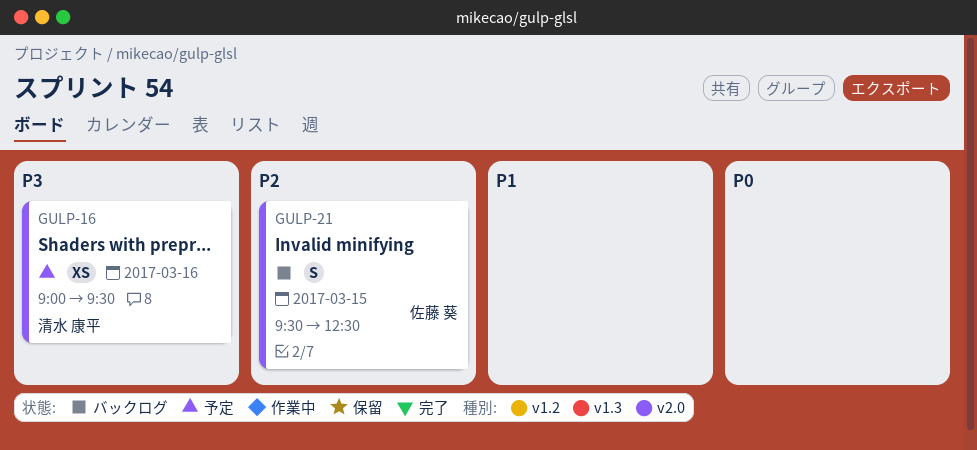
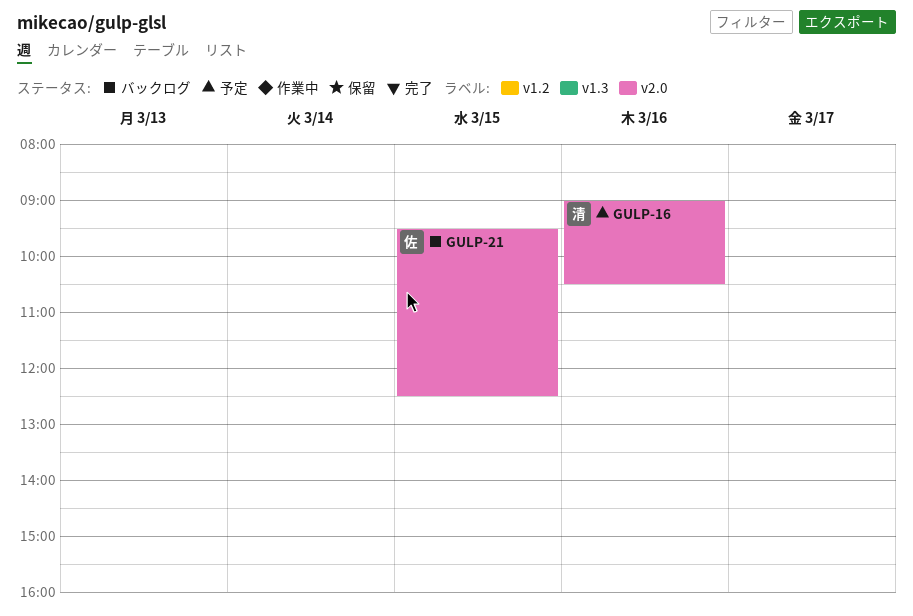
GULP-16, ends: 09:30 -> 10:30

